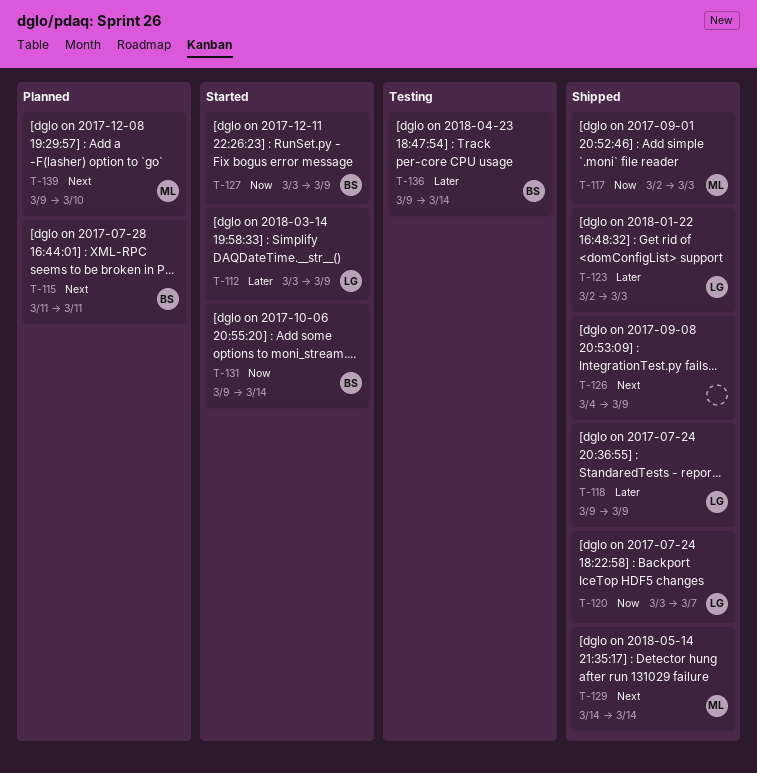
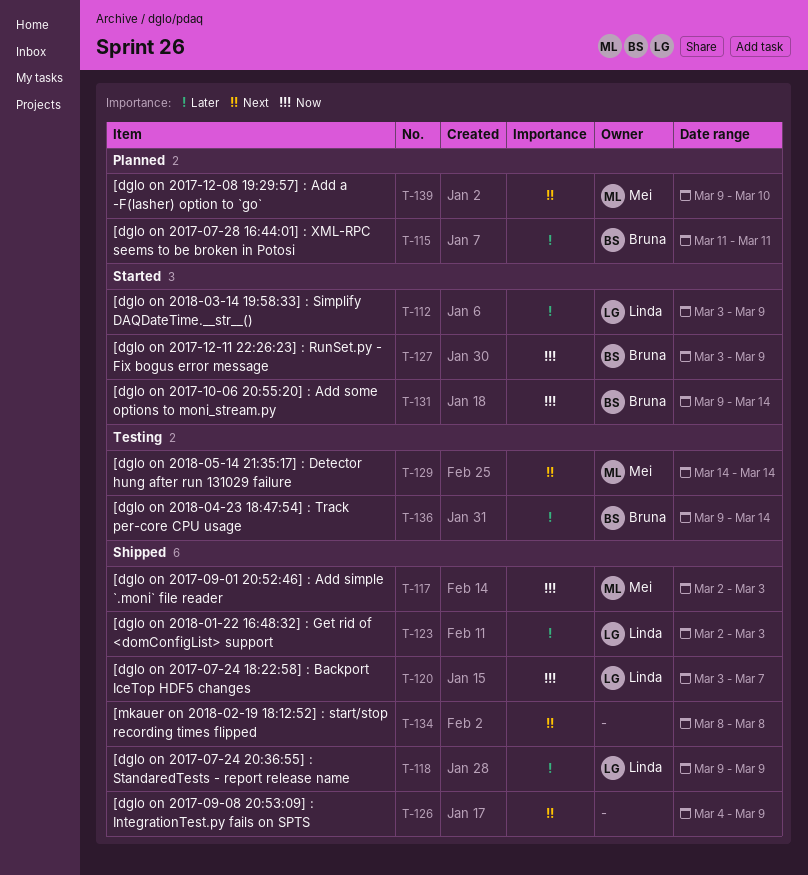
T-115, priority: Next -> Later
T-129, status: Shipped -> Testing
T-134: none -> present

